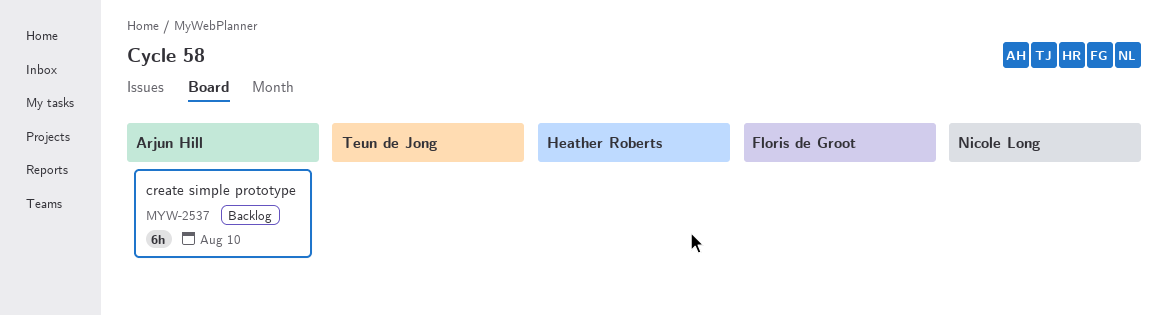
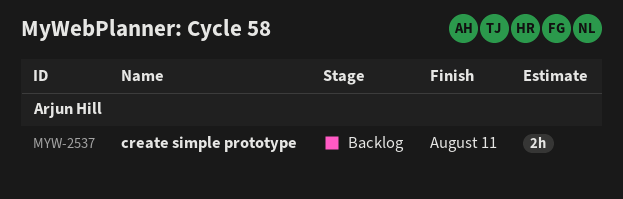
MYW-2537, estimate: 6h -> 2h
MYW-2537, due: Aug 10 -> Aug 11

